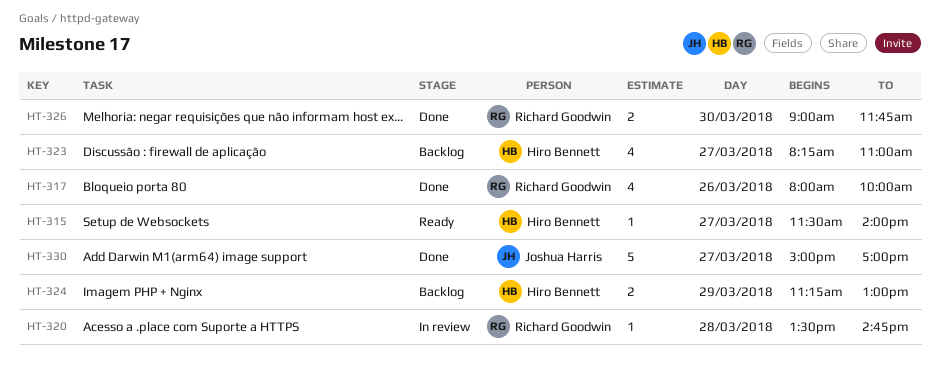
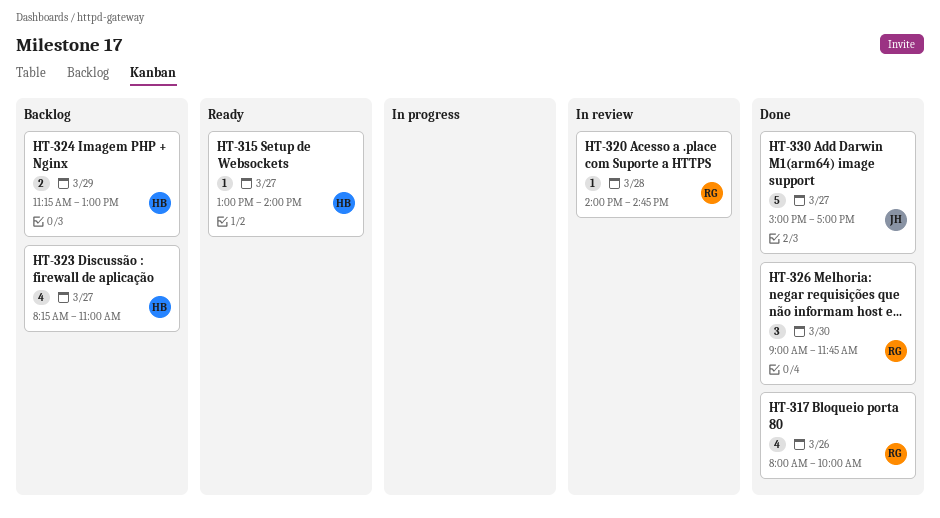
HT-315, begins: 11:30 -> 13:00
HT-320, begins: 13:30 -> 14:00
HT-326, estimate: 2 -> 3

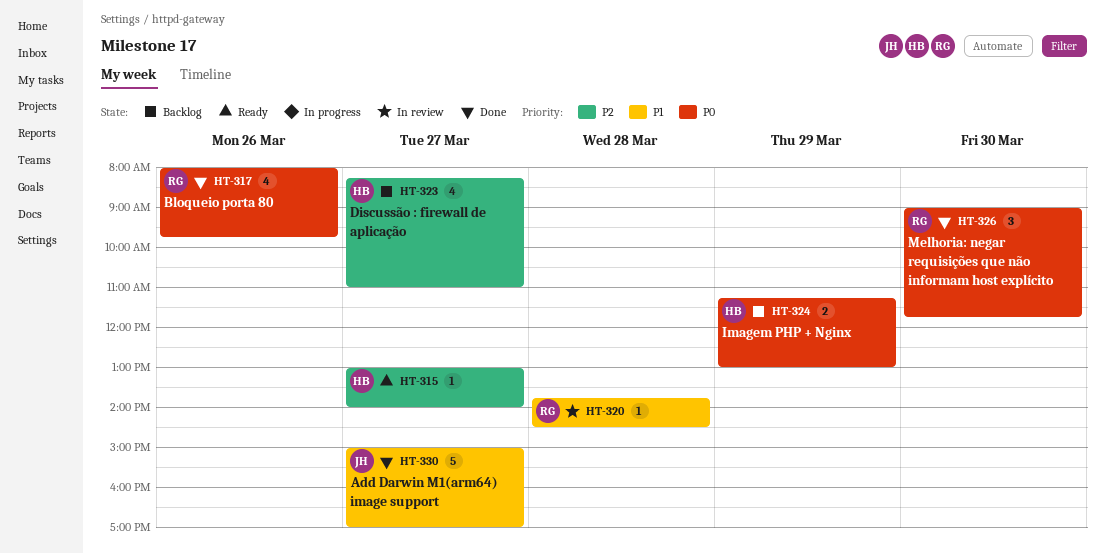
HT-317, ends: 10:00 -> 09:45
HT-320, begins: 14:00 -> 13:45
HT-320, ends: 14:45 -> 14:30

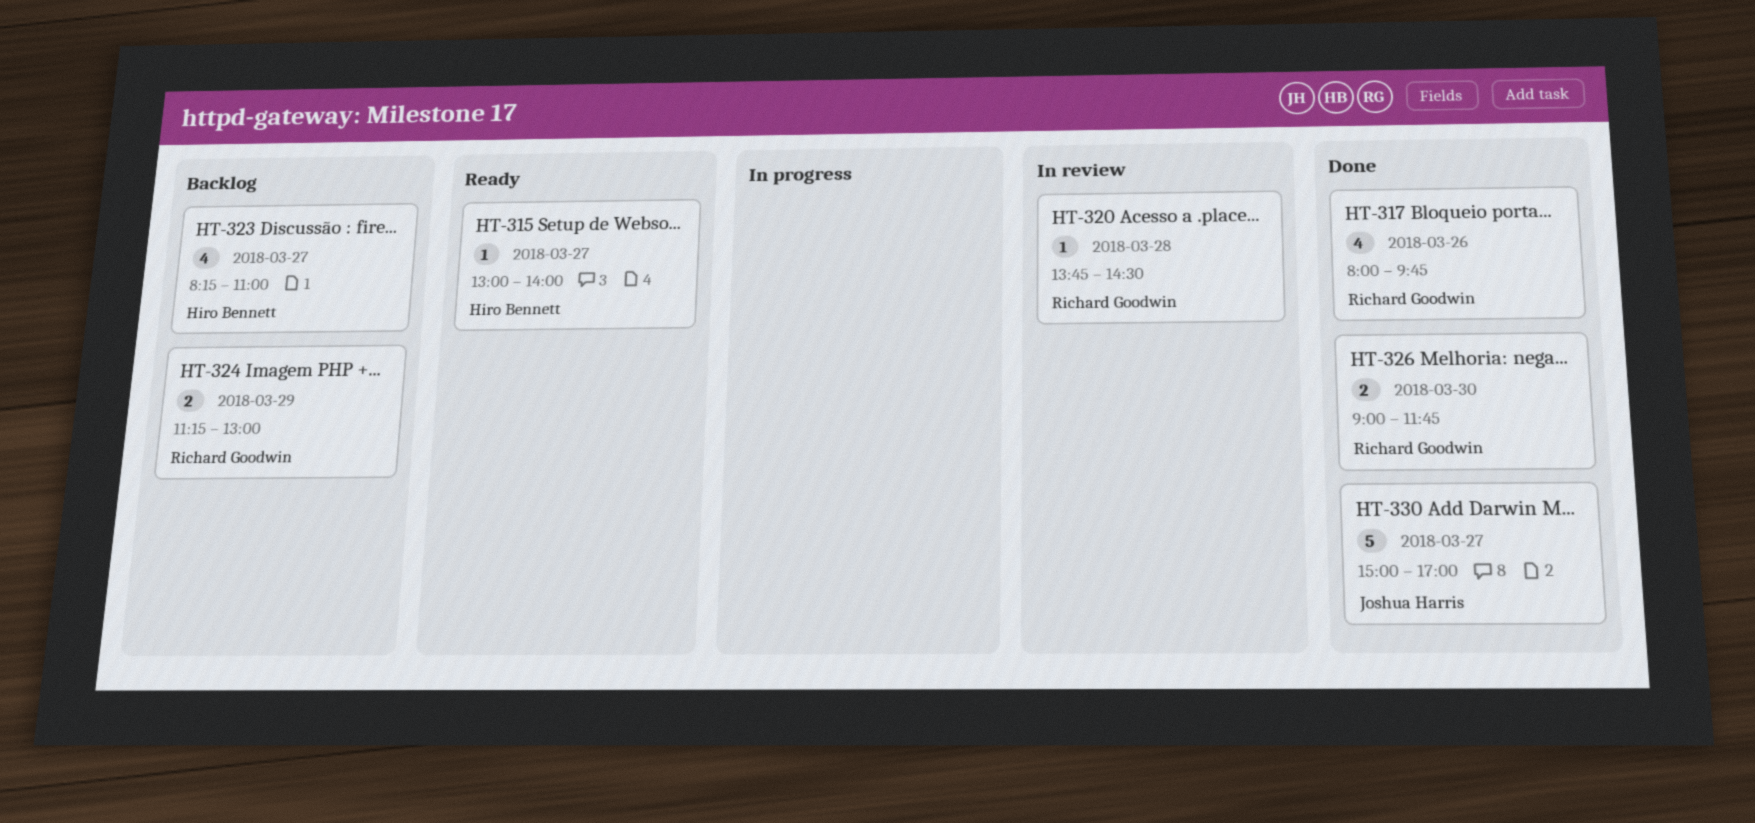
HT-324, owner: Hiro Bennett -> Richard Goodwin
HT-326, estimate: 3 -> 2

